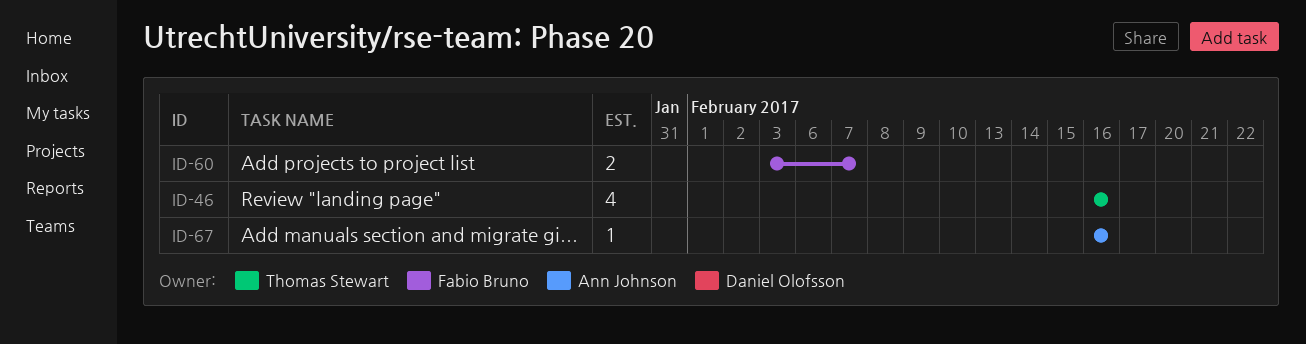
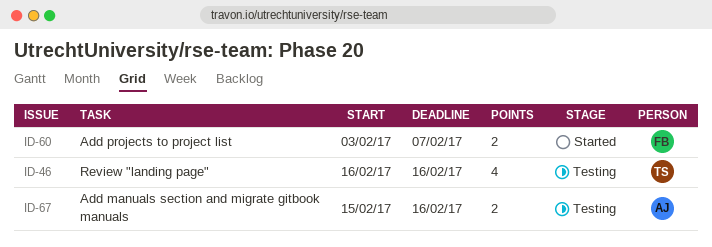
ID-67, estimate: 1 -> 2
ID-67, start: Feb 16 -> Feb 15

